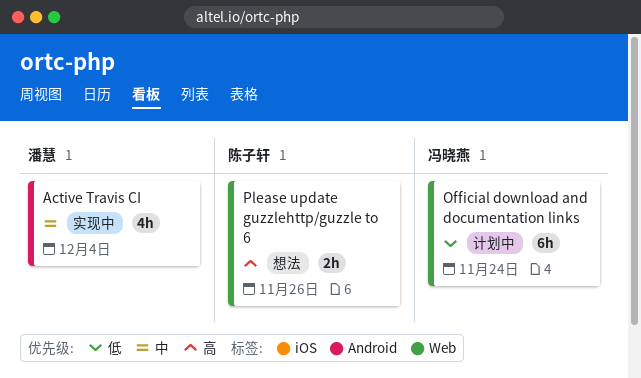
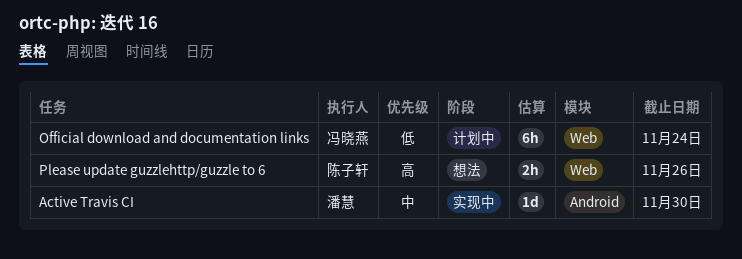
Active Travis CI, estimate: 4h -> 1d
Active Travis CI, due: Dec 4 -> Nov 30

